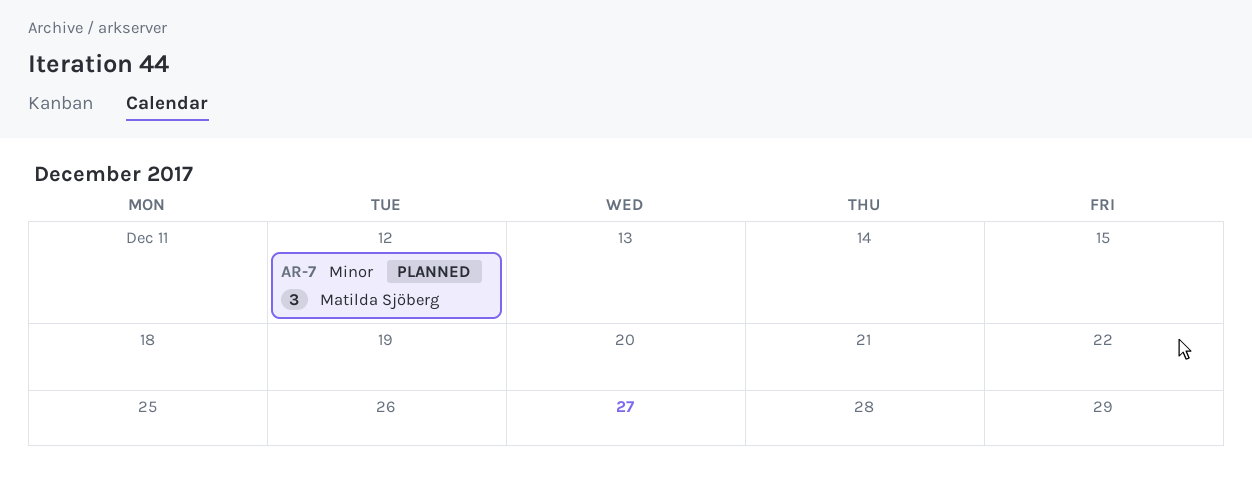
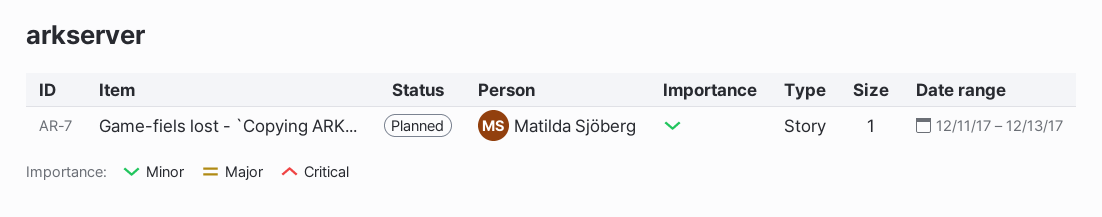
AR-7, estimate: 3 -> 1
AR-7, due: Dec 12 -> Dec 13

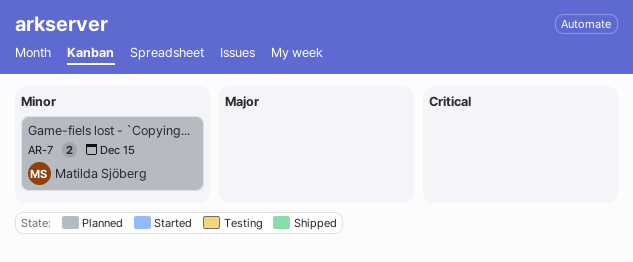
AR-7, estimate: 1 -> 2
AR-7, due: Dec 13 -> Dec 15

